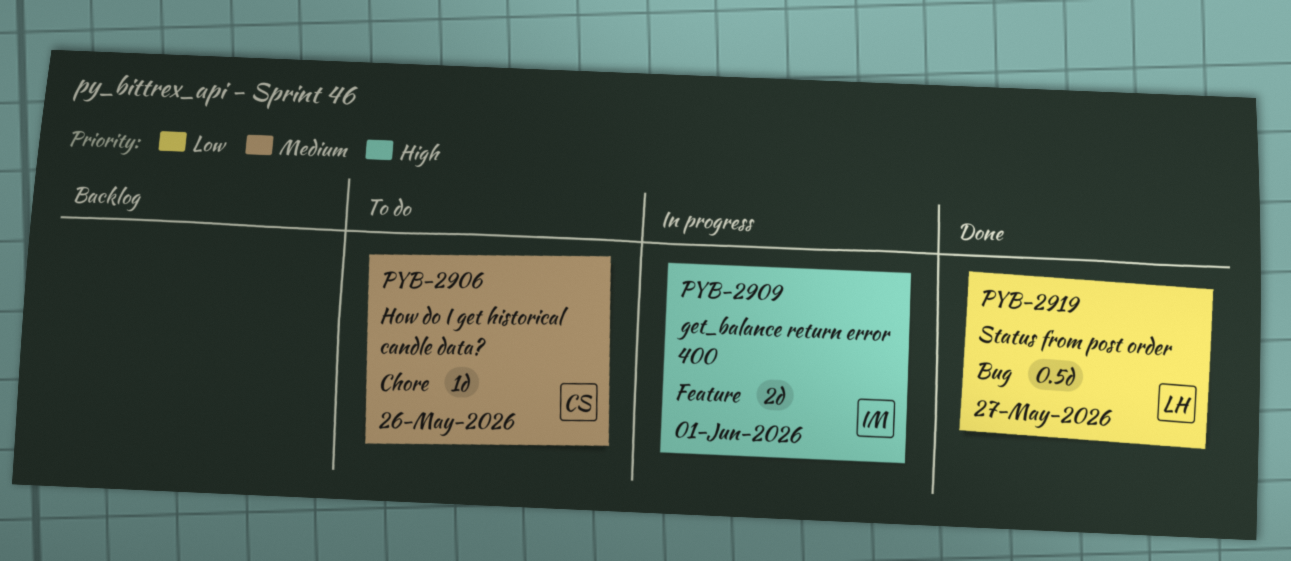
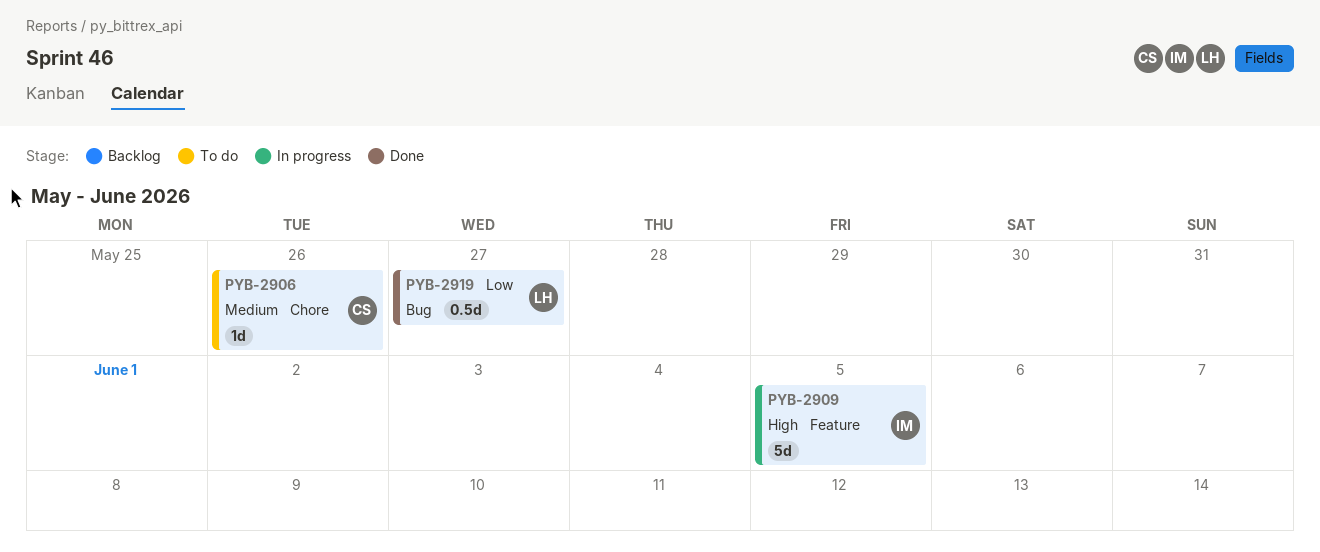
PYB-2909, estimate: 2d -> 5d
PYB-2909, due: Jun 1 -> Jun 5

